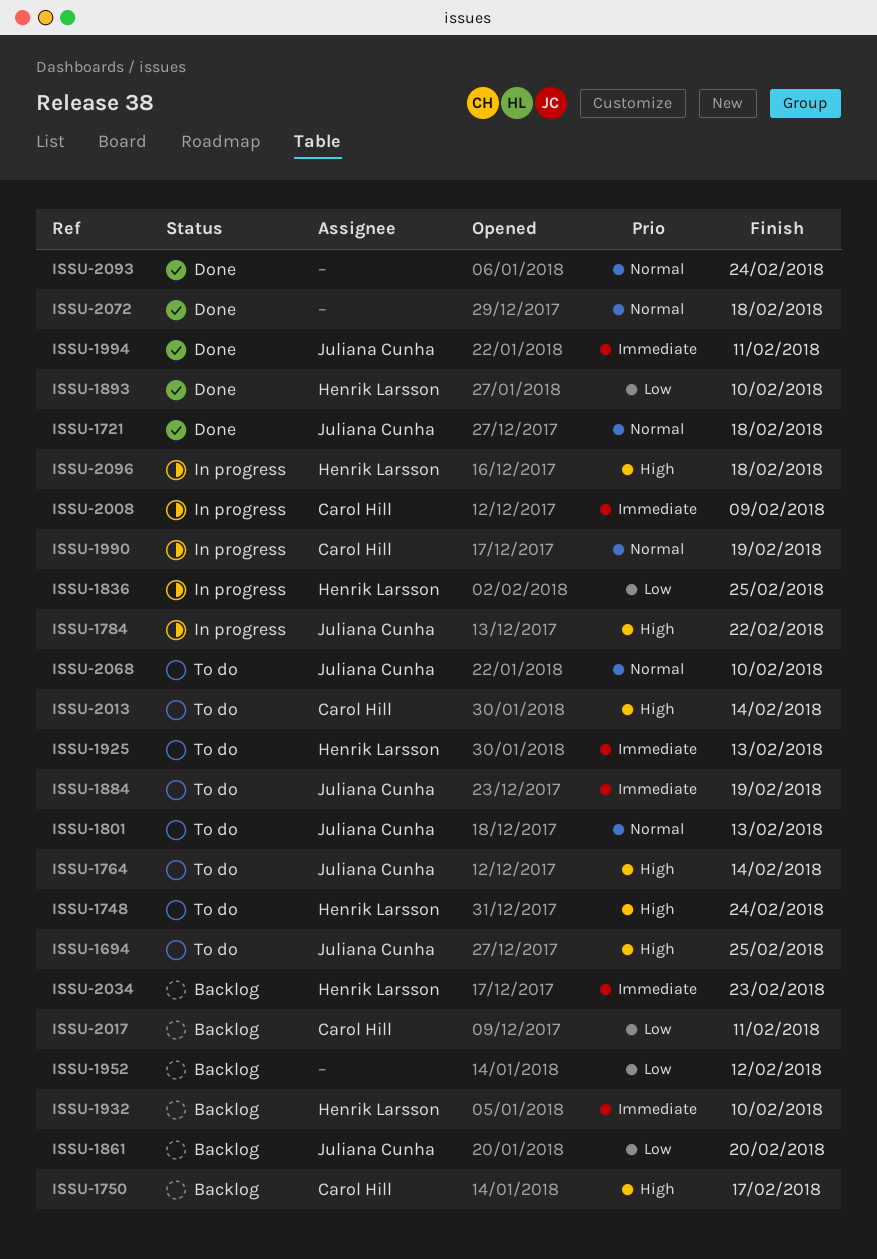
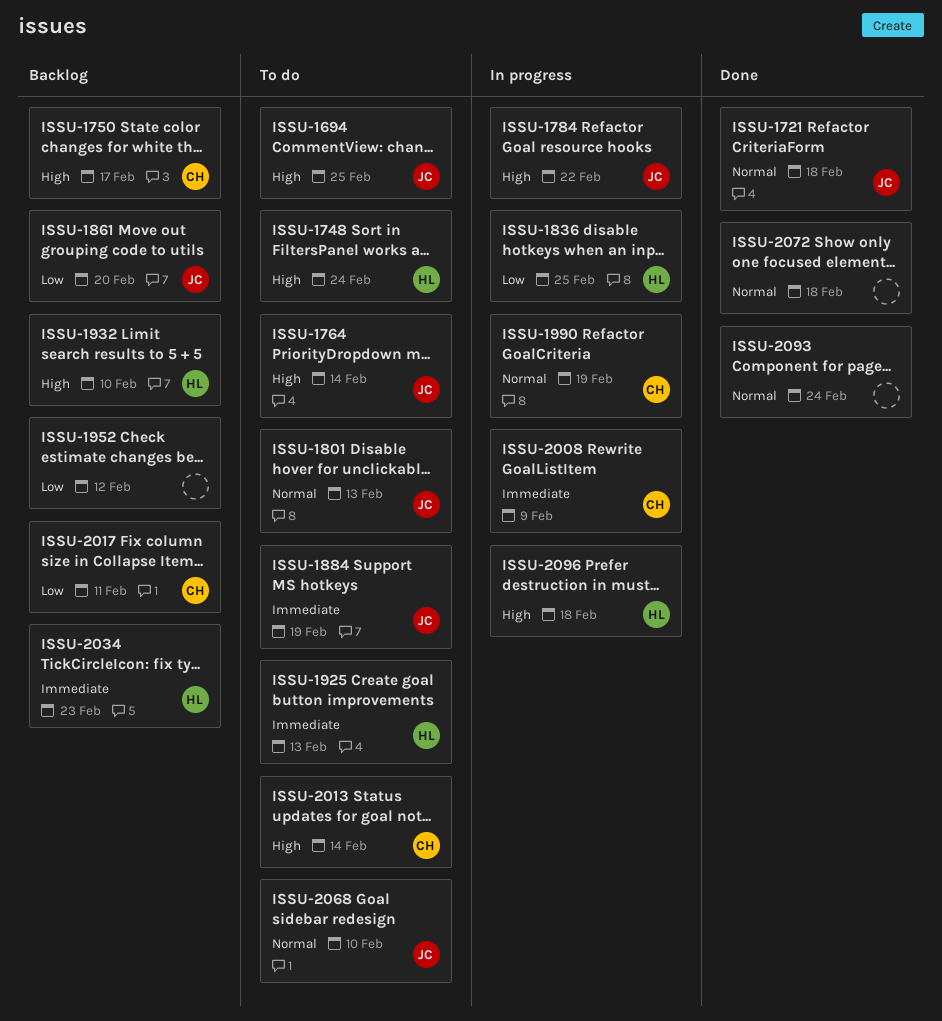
ISSU-1893: present -> none
ISSU-1932, priority: Immediate -> High
ISSU-1994: present -> none

